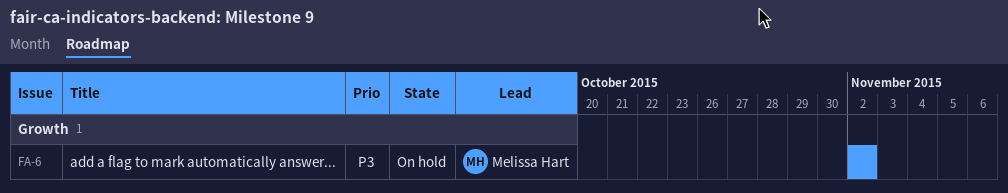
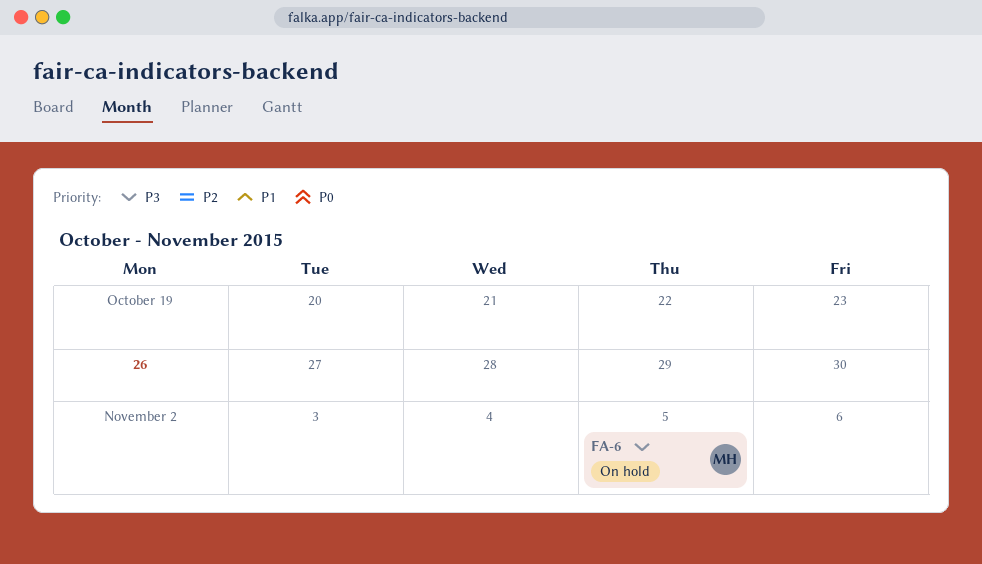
FA-6, due: Nov 2 -> Nov 5

